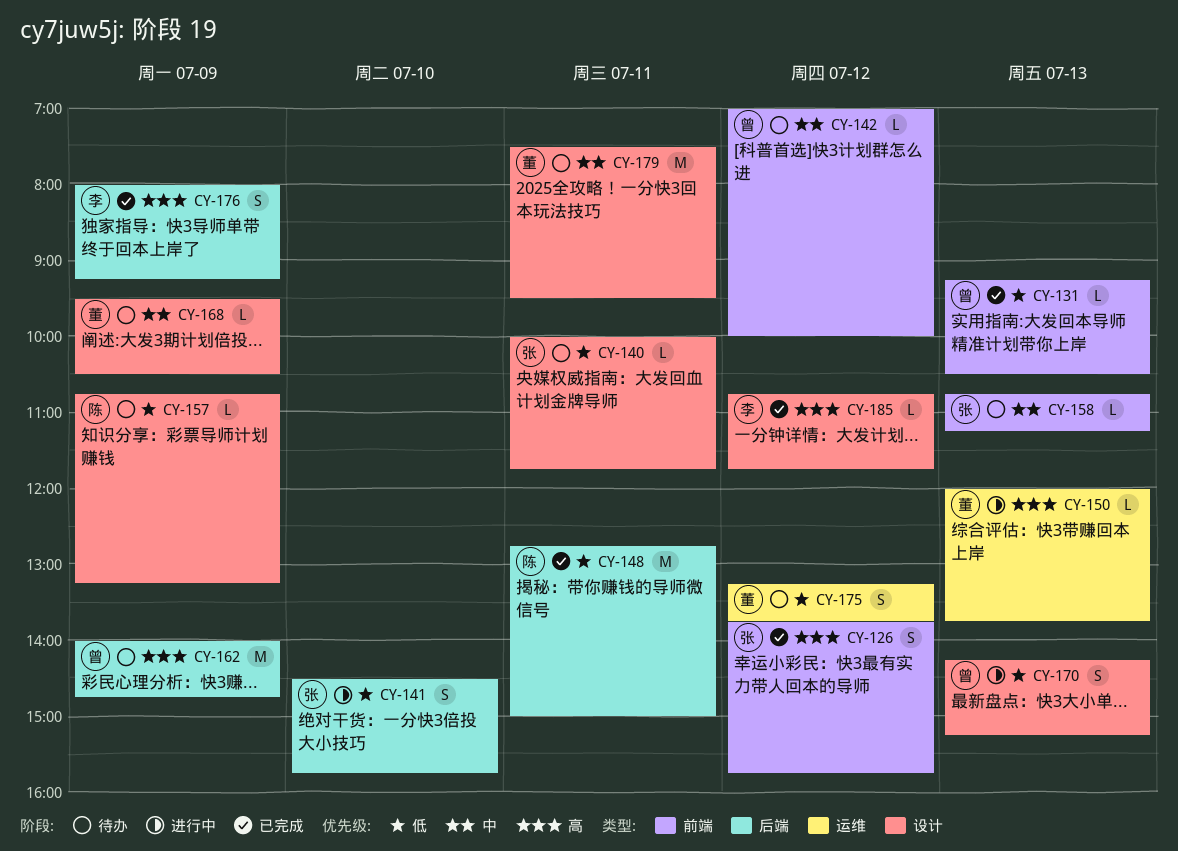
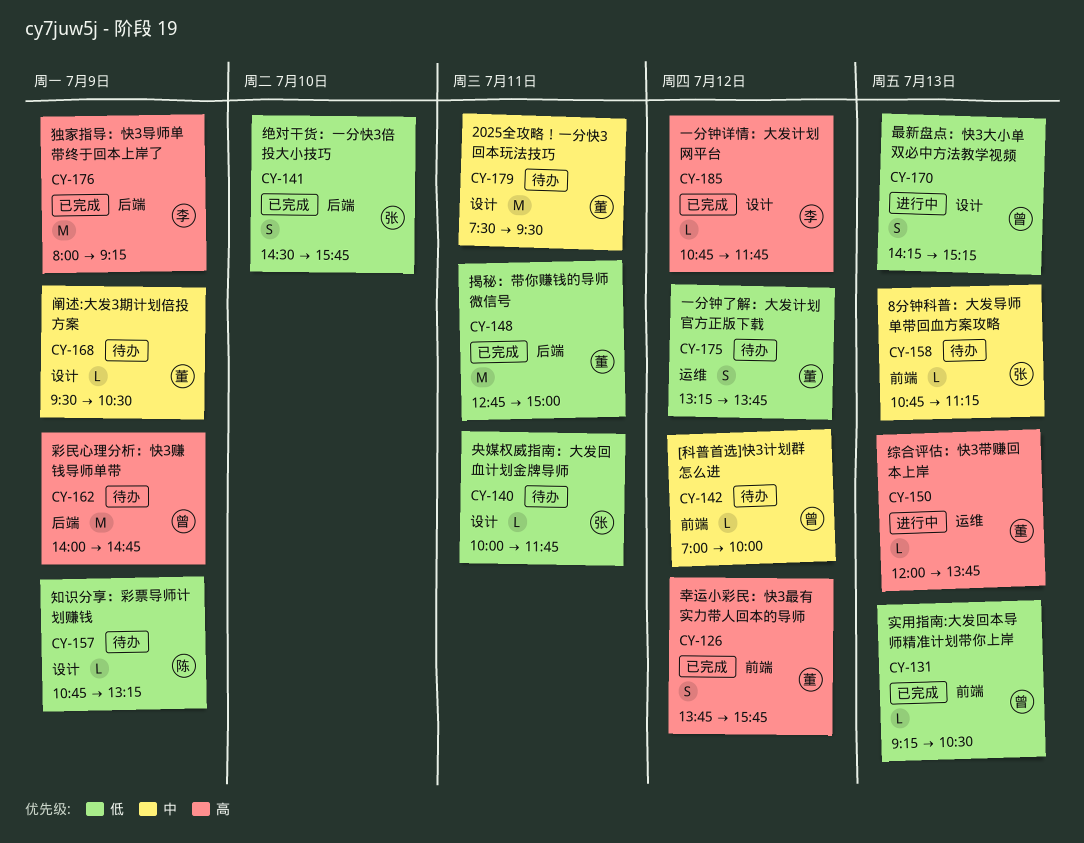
CY-126, owner: 张 -> 董
CY-141, status: 进行中 -> 已完成
CY-148, owner: 陈 -> 董
CY-176, estimate: S -> M

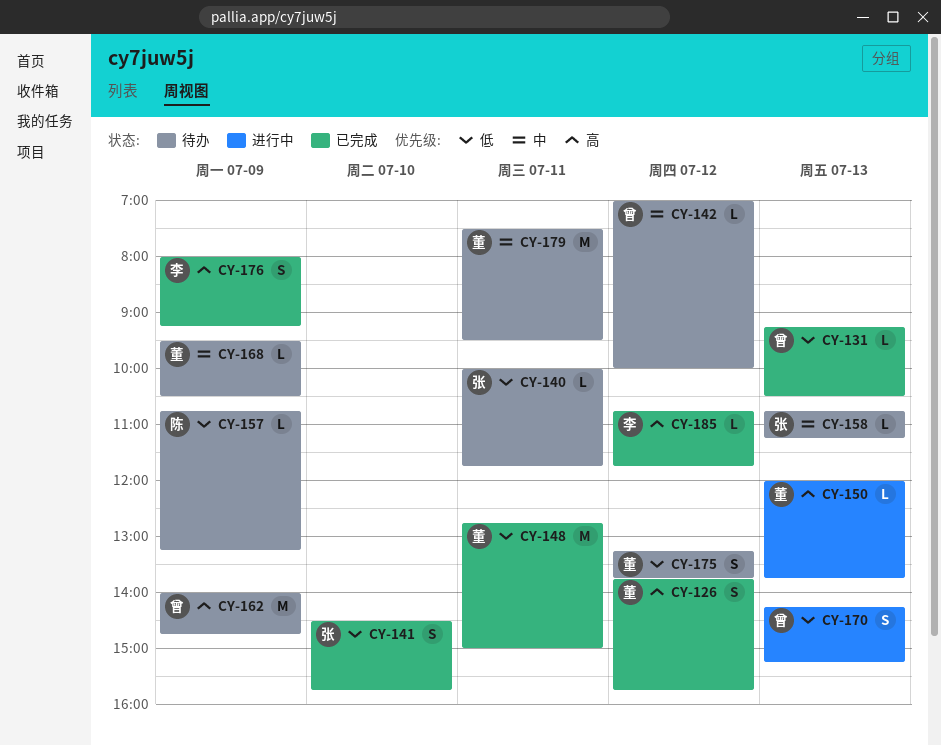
CY-176, estimate: M -> S

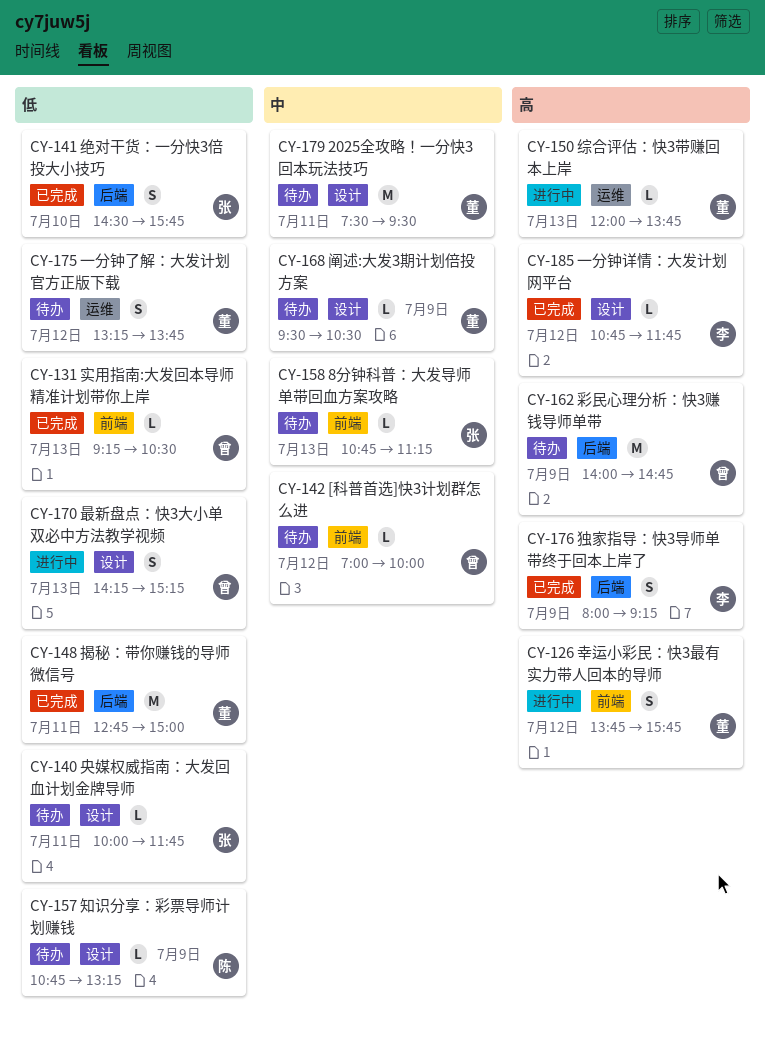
CY-126, status: 已完成 -> 进行中

